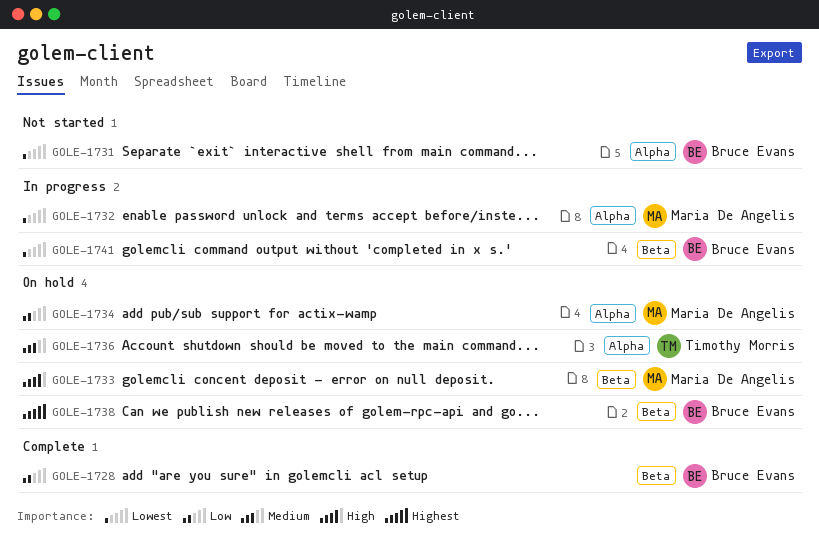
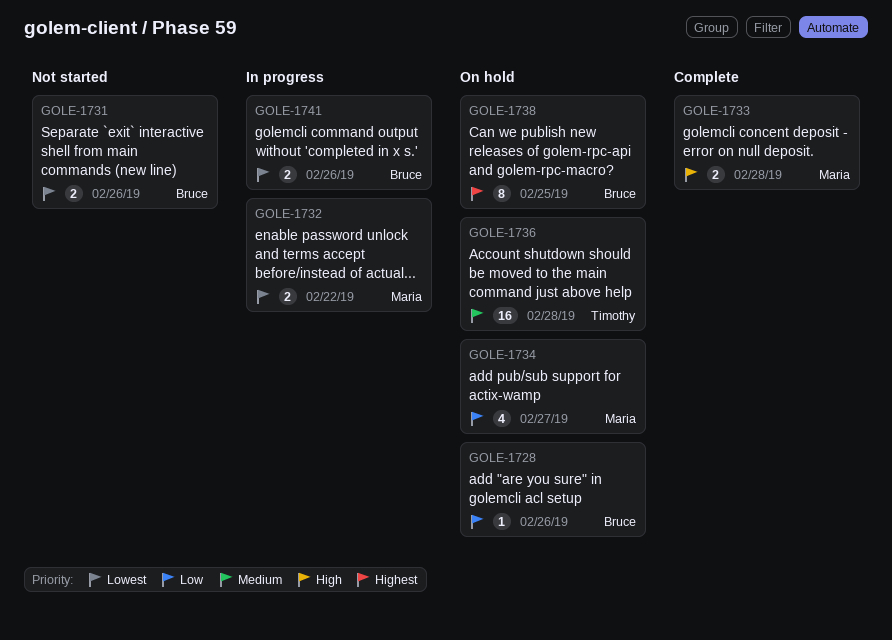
GOLE-1728, status: Complete -> On hold
GOLE-1733, status: On hold -> Complete

